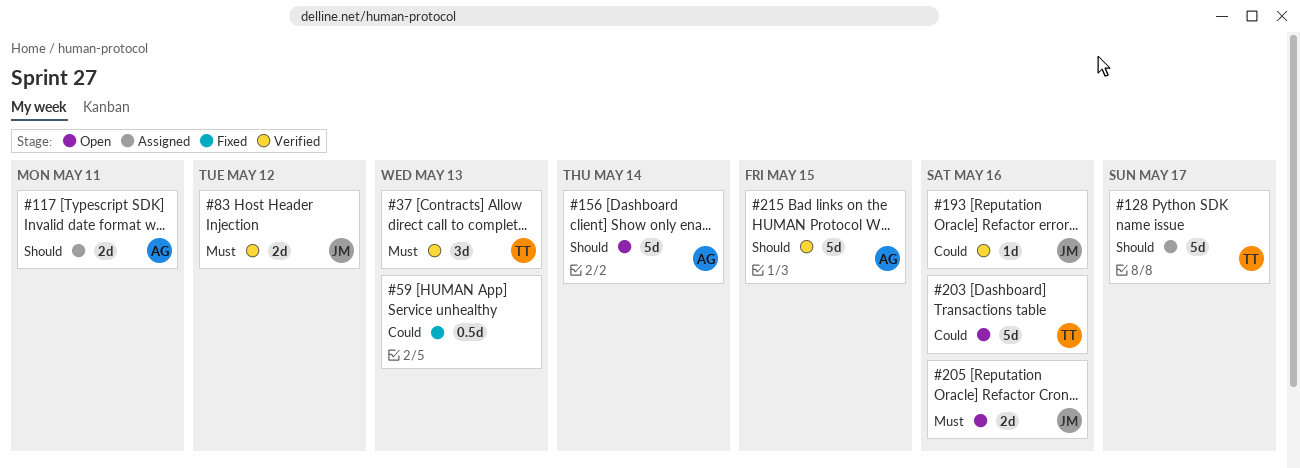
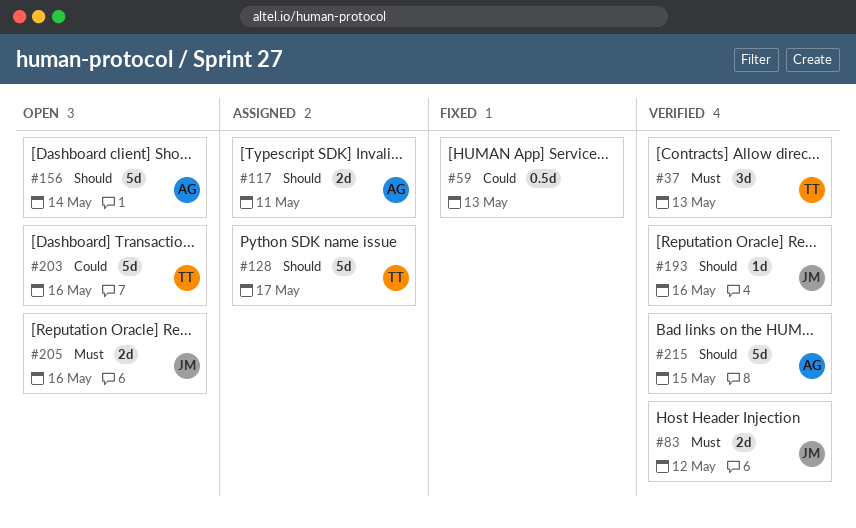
#193, priority: Could -> Should

